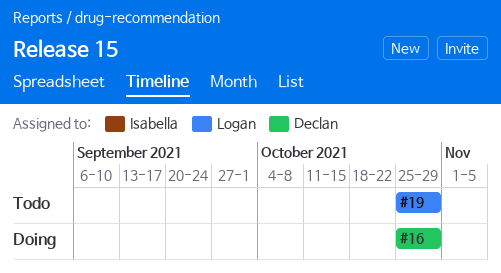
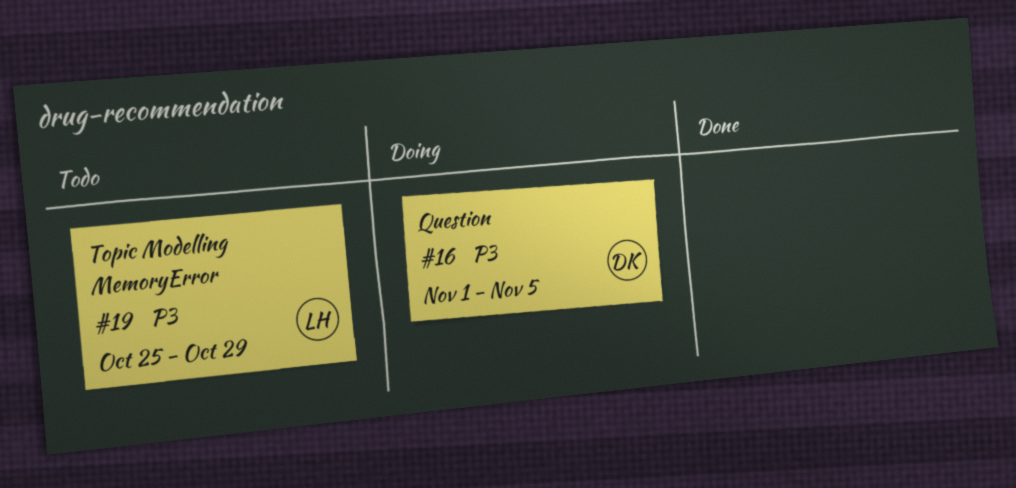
#16, start: Oct 25 -> Nov 1
#16, due: Oct 29 -> Nov 5

